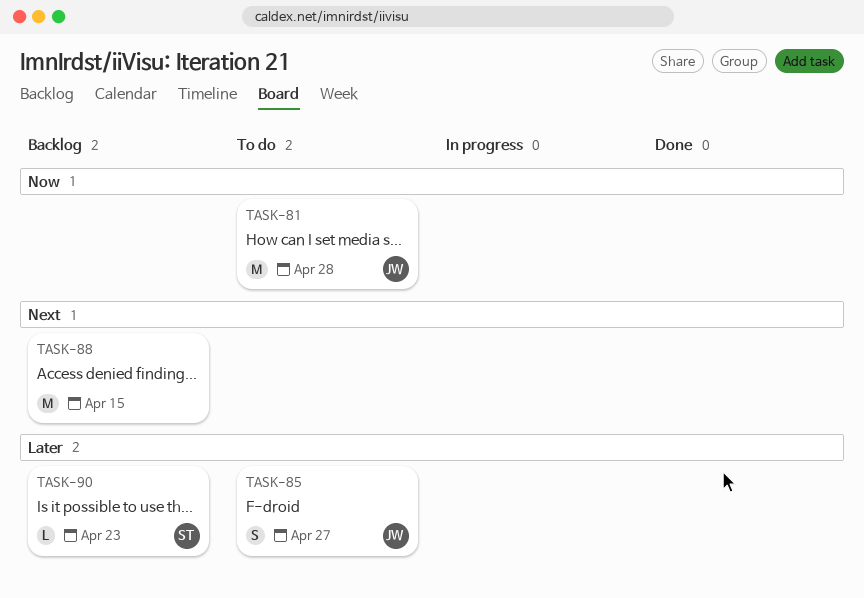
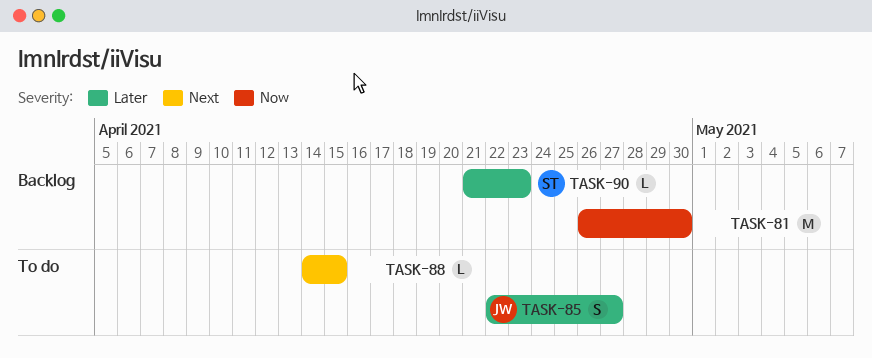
TASK-81, status: To do -> Backlog
TASK-81, owner: JW -> none
TASK-81, due: Apr 28 -> Apr 30
TASK-88, status: Backlog -> To do
TASK-88, estimate: M -> L

